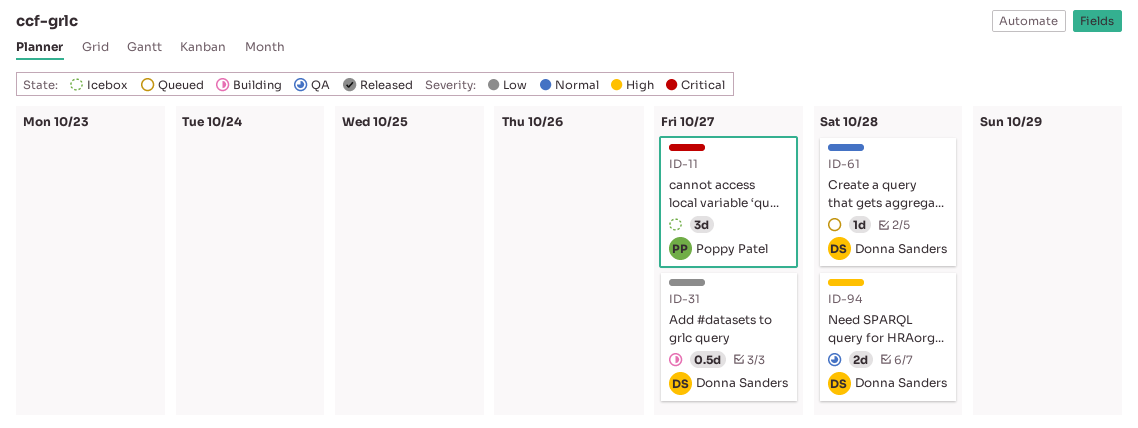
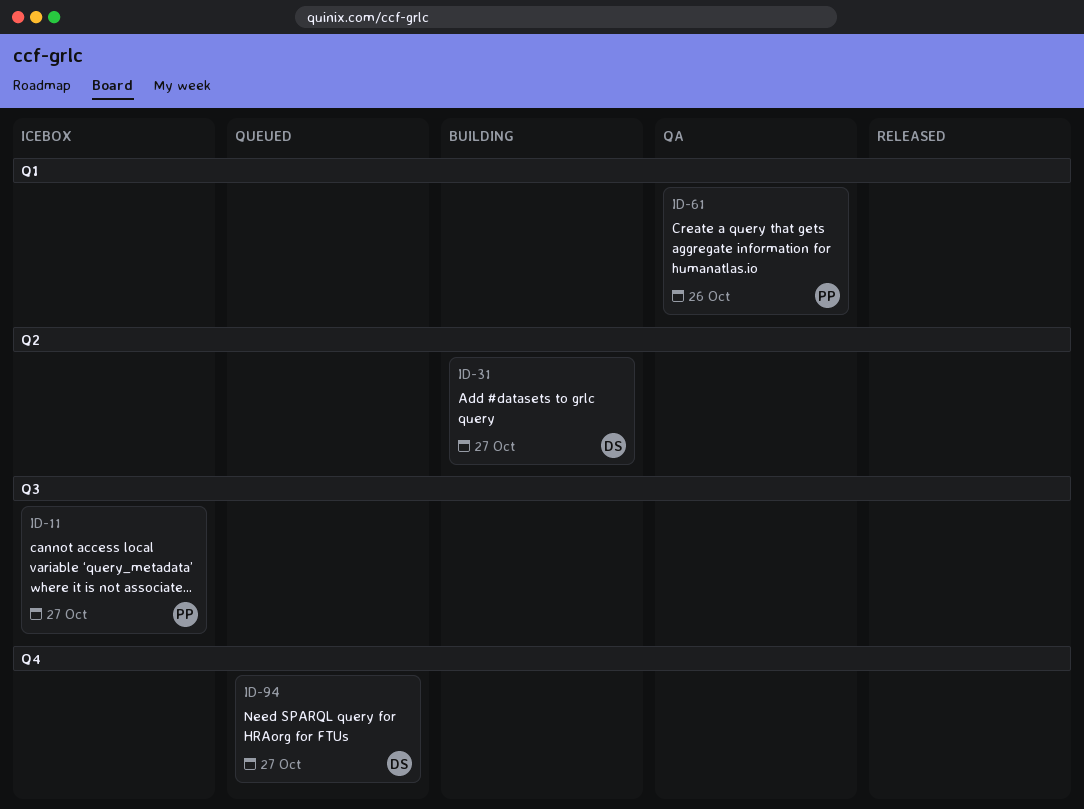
ID-61, status: Queued -> QA
ID-61, owner: Donna Sanders -> Poppy Patel
ID-61, due: Oct 28 -> Oct 26
ID-94, status: QA -> Queued
ID-94, due: Oct 28 -> Oct 27

